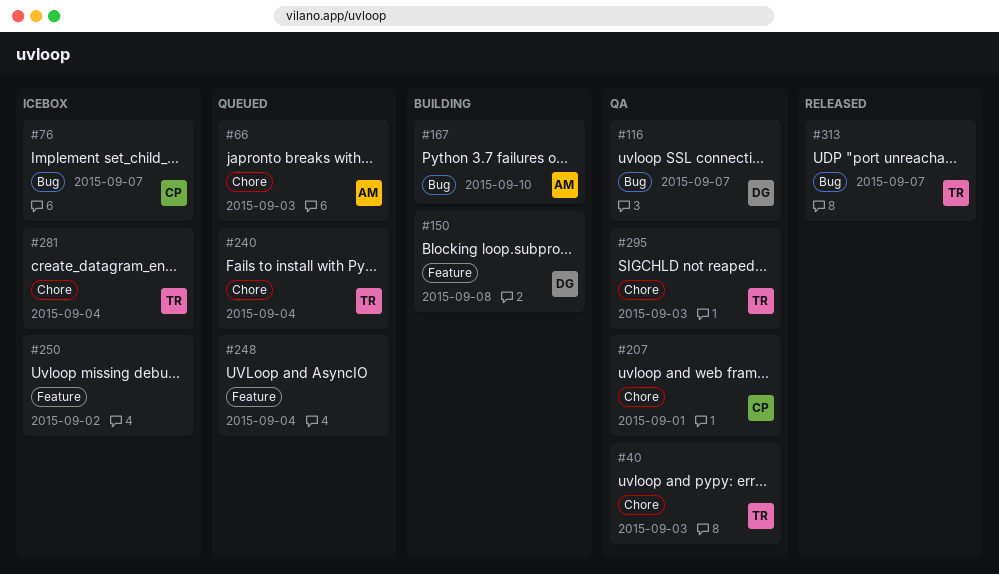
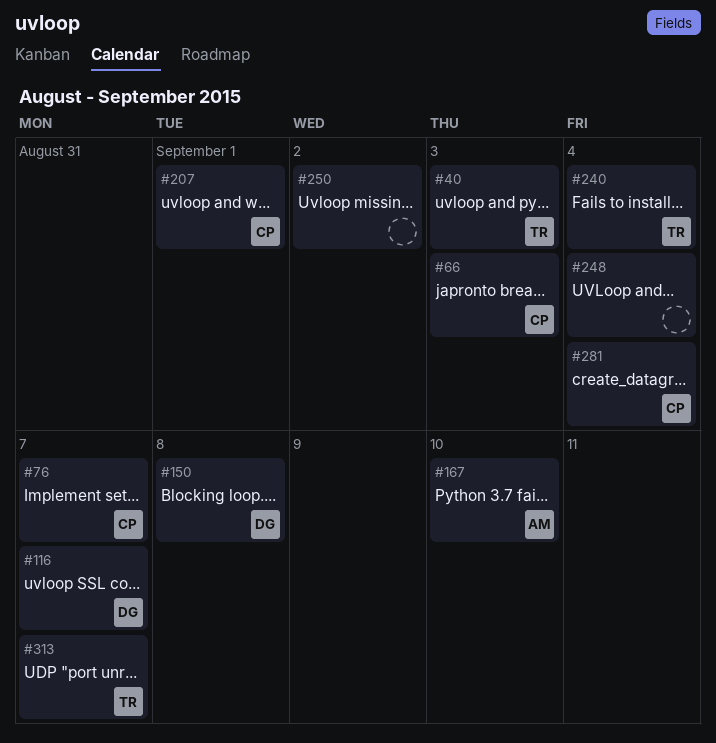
#66, owner: AM -> CP
#281, owner: TR -> CP
#295: present -> none

